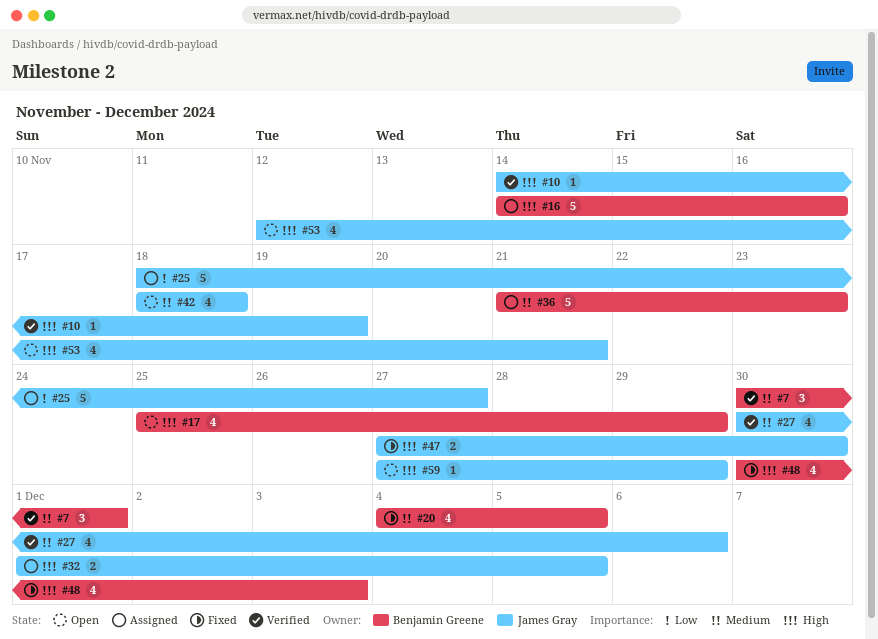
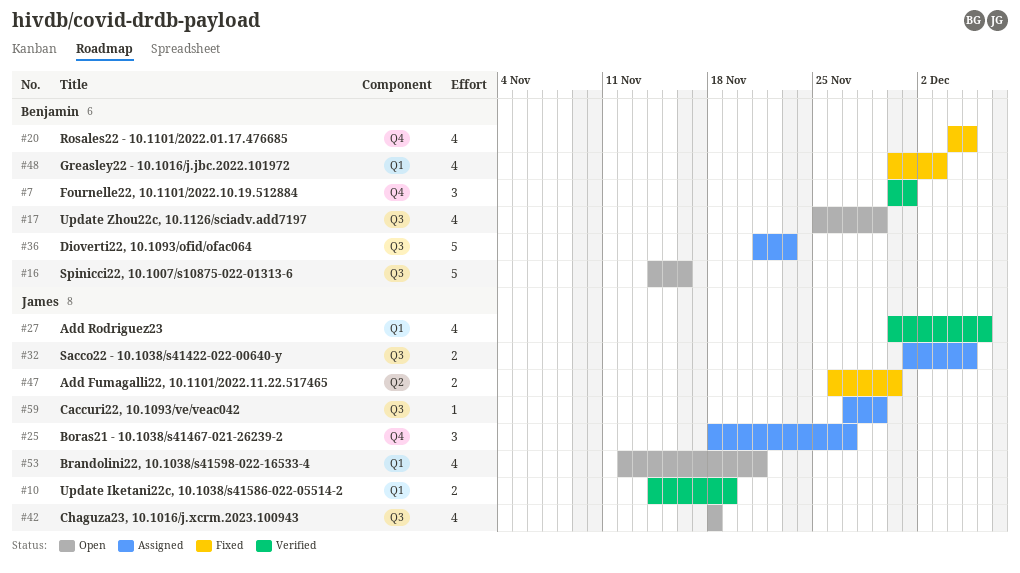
#10, estimate: 1 -> 2
#16, status: Assigned -> Open
#25, estimate: 5 -> 3
#47, start: Nov 27 -> Nov 26
#59, status: Open -> Assigned

